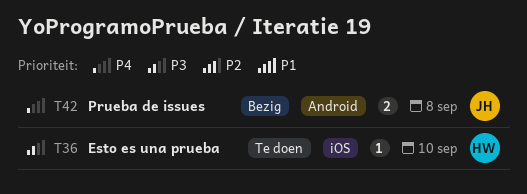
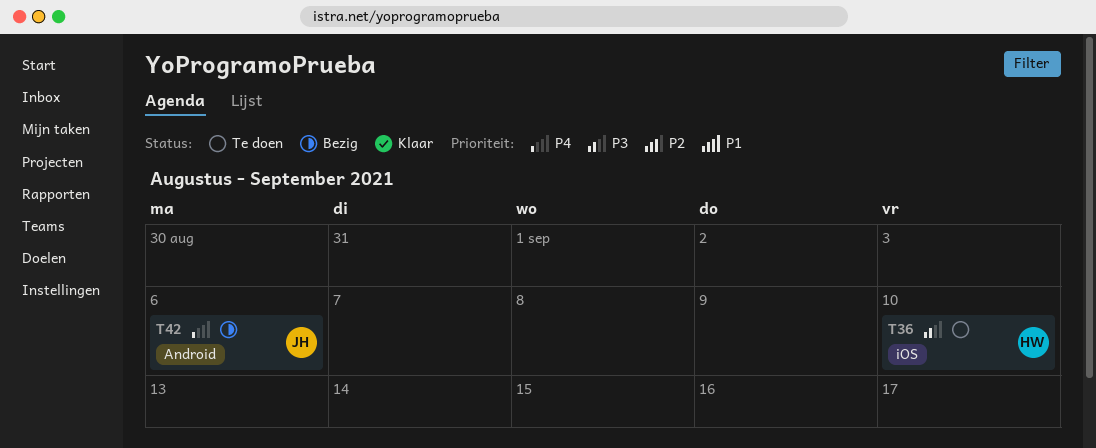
T42, due: Sep 8 -> Sep 6

